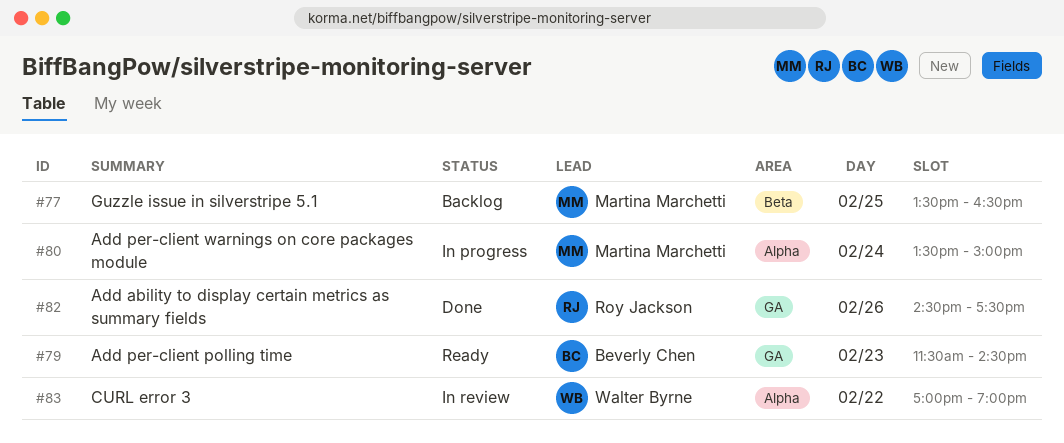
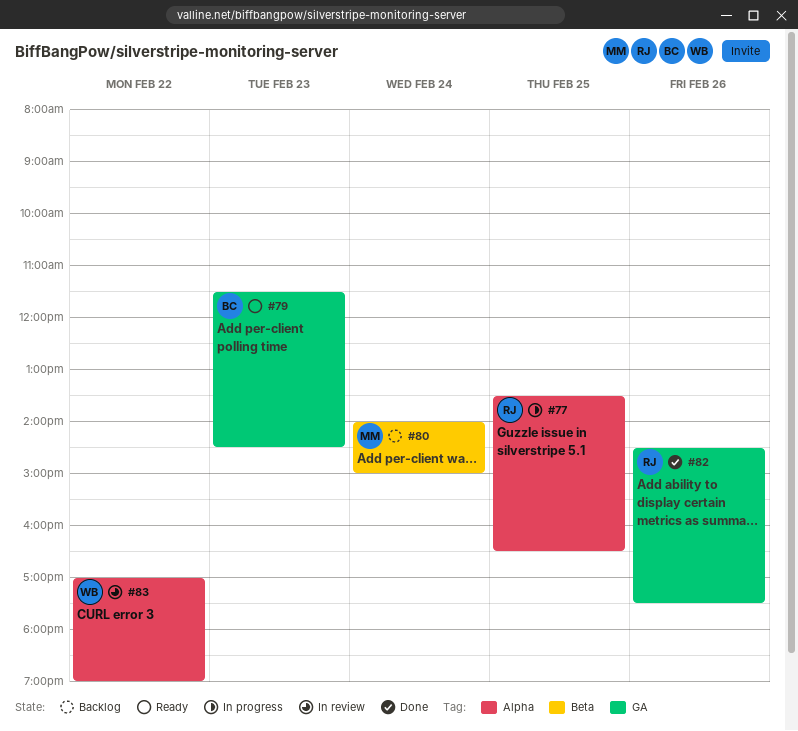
#77, status: Backlog -> In progress
#77, owner: Martina Marchetti -> Roy Jackson
#77, label: Beta -> Alpha
#80, status: In progress -> Backlog
#80, label: Alpha -> Beta
#80, begins: 13:30 -> 14:00

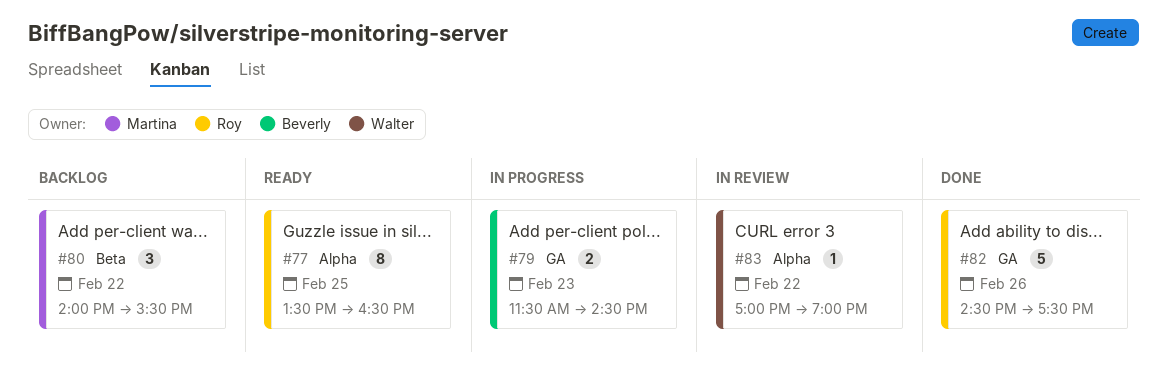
#77, status: In progress -> Ready
#79, status: Ready -> In progress
#80, day: Feb 24 -> Feb 22
#80, ends: 15:00 -> 15:30

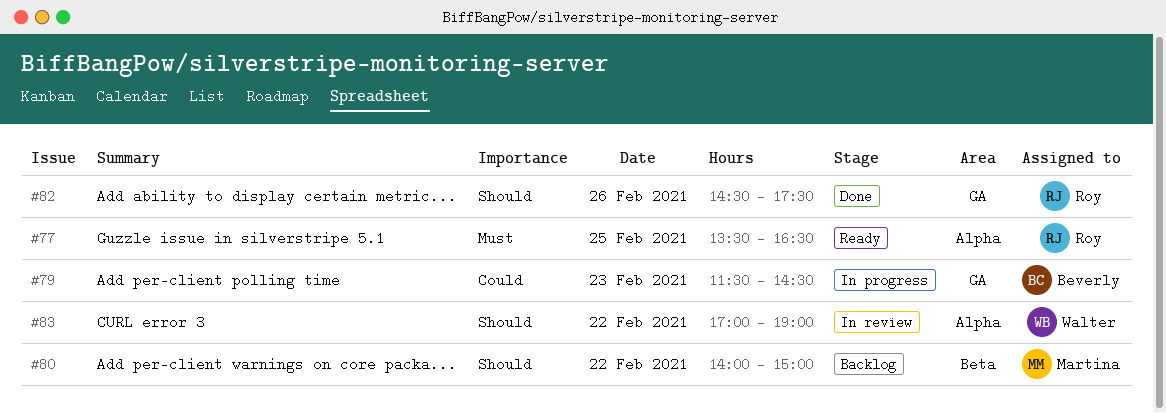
#80, ends: 15:30 -> 15:00

